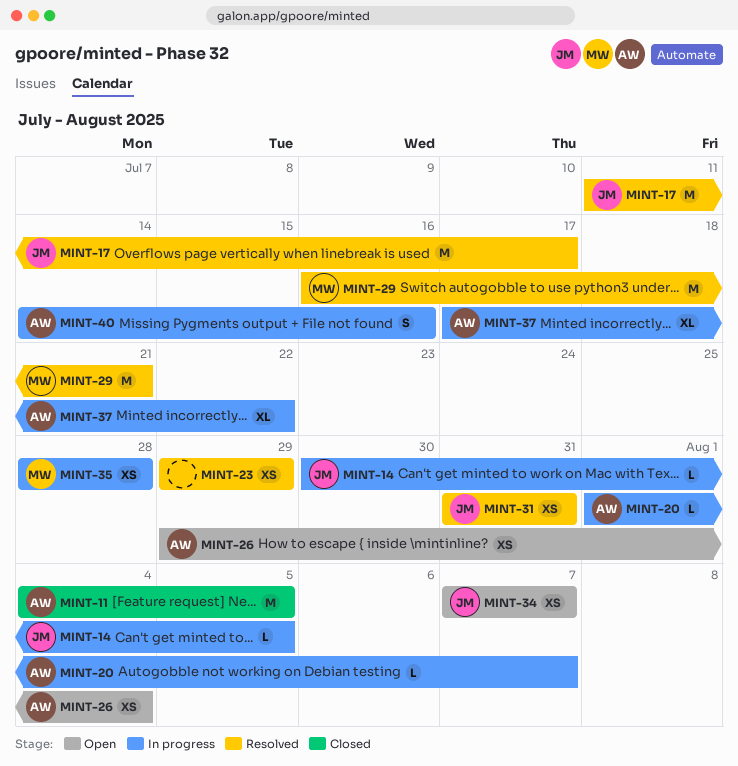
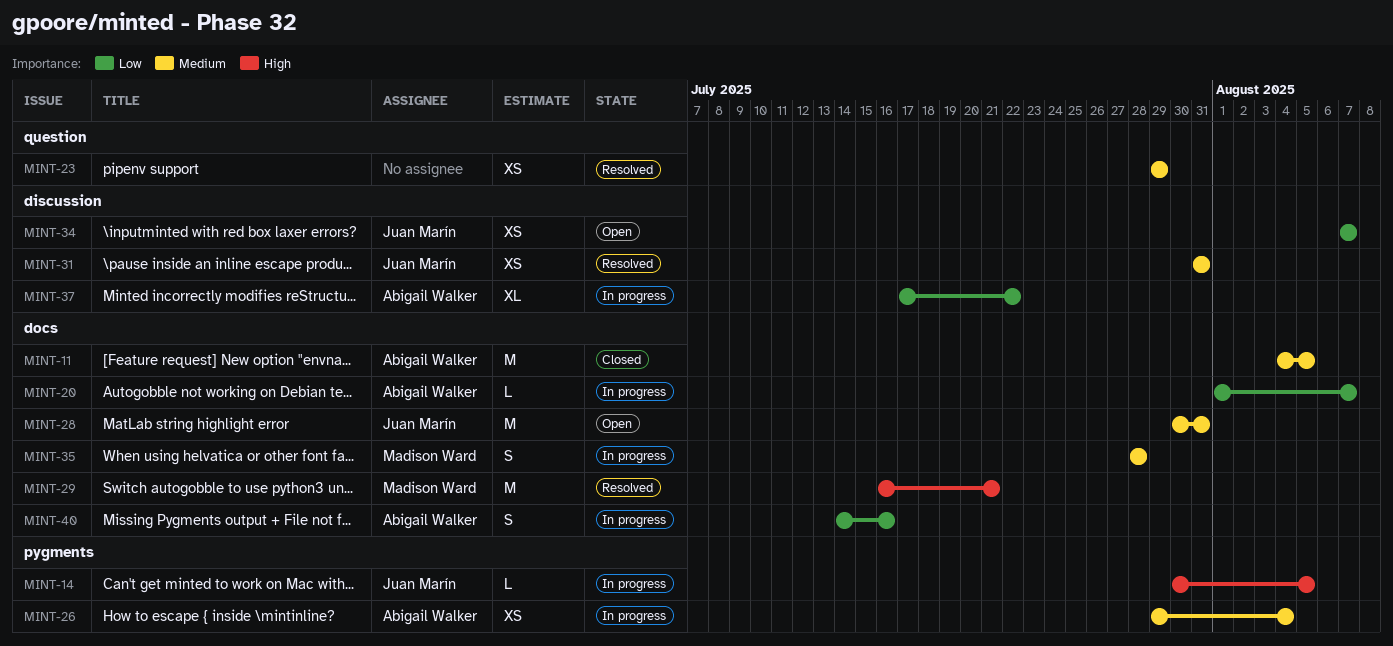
MINT-17: present -> none
MINT-26, status: Open -> In progress
MINT-28: none -> present
MINT-35, estimate: XS -> S

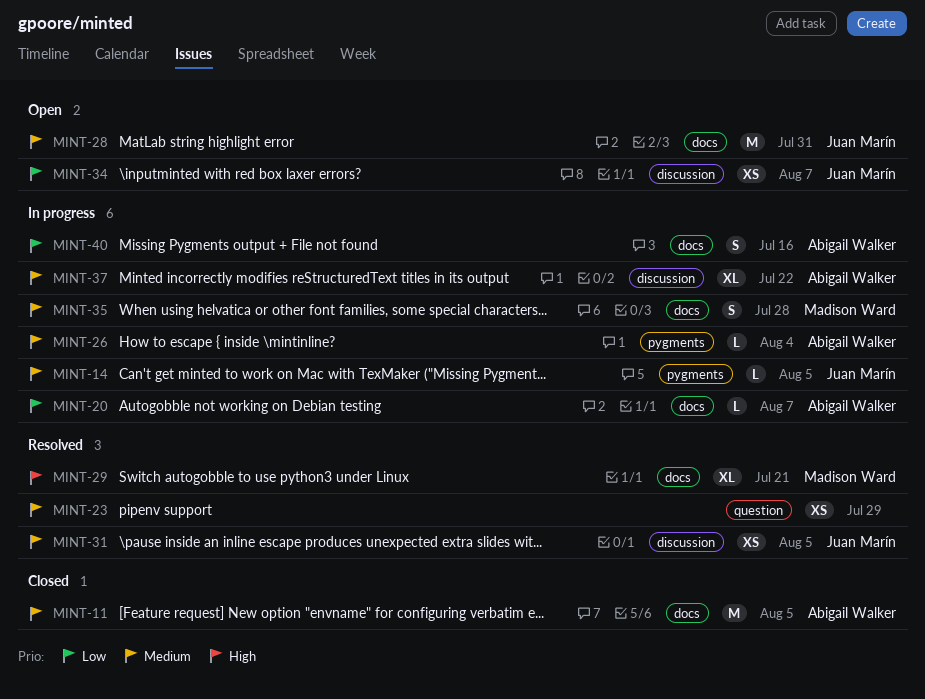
MINT-14, priority: High -> Medium
MINT-26, estimate: XS -> L
MINT-29, estimate: M -> XL
MINT-31, due: Jul 31 -> Aug 5
MINT-37, priority: Low -> Medium

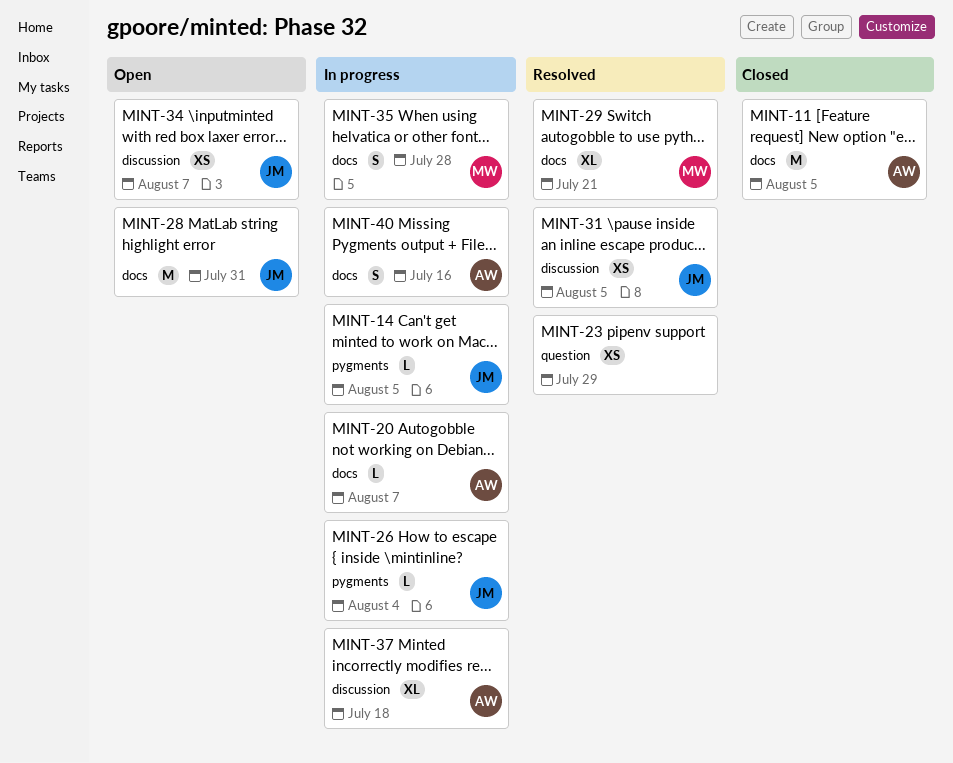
MINT-26, owner: Abigail Walker -> Juan Marín
MINT-37, due: Jul 22 -> Jul 18

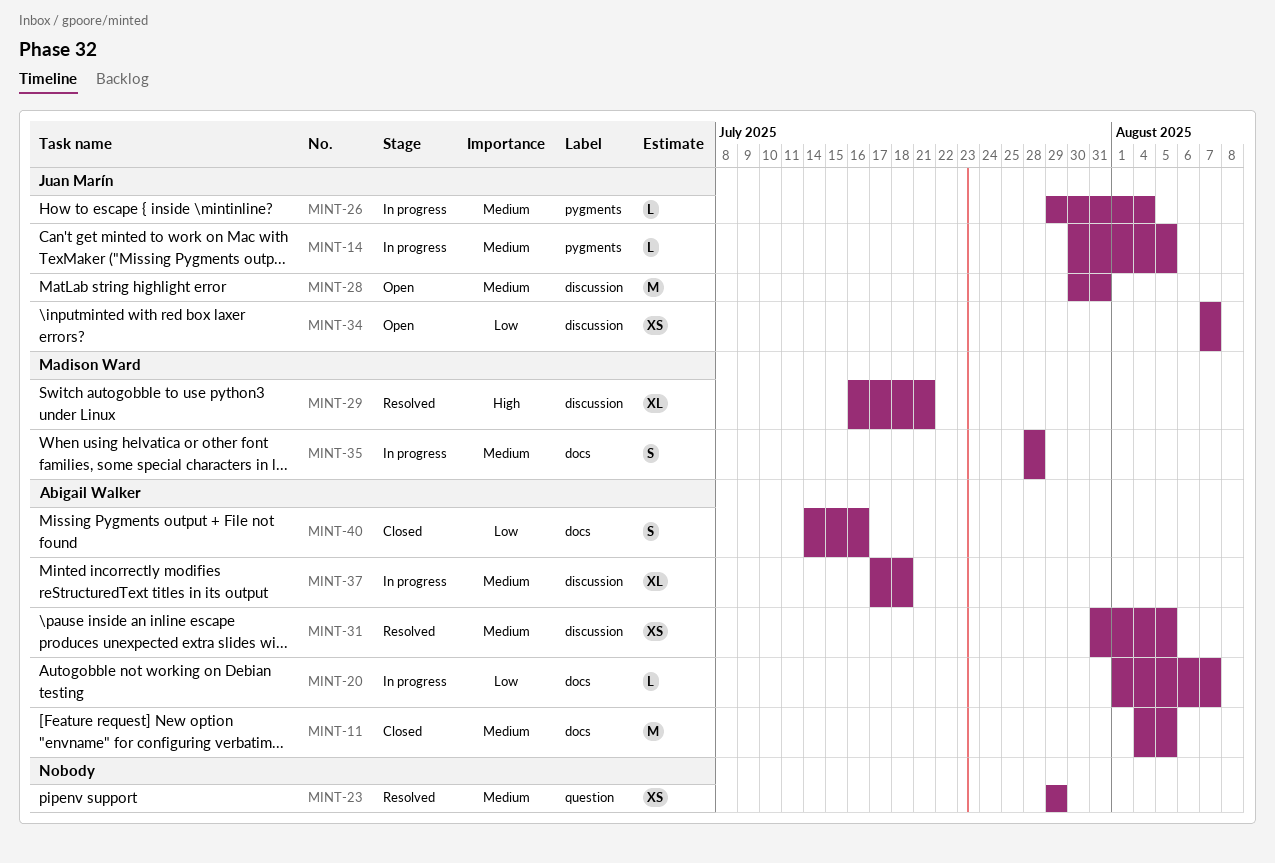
MINT-28, label: docs -> discussion
MINT-29, label: docs -> discussion
MINT-31, owner: Juan Marín -> Abigail Walker
MINT-40, status: In progress -> Closed

